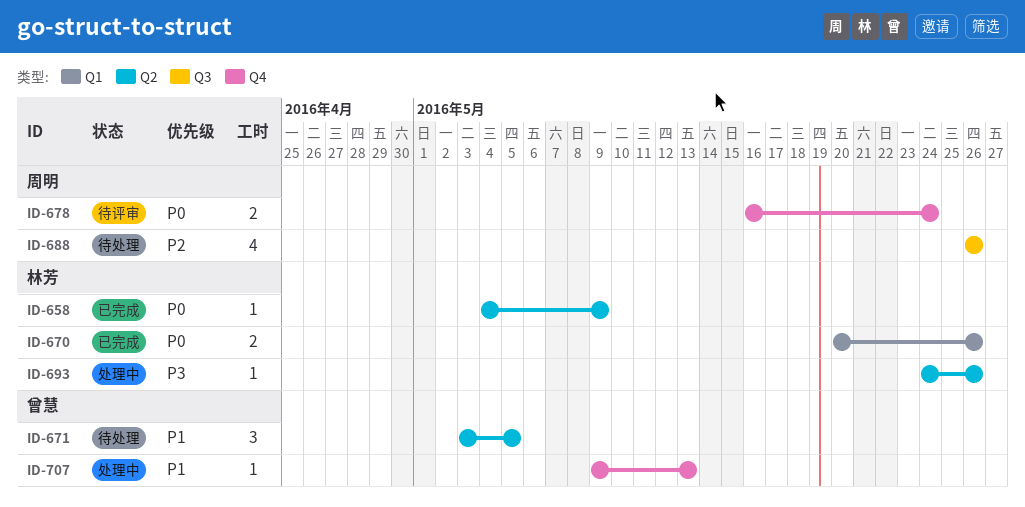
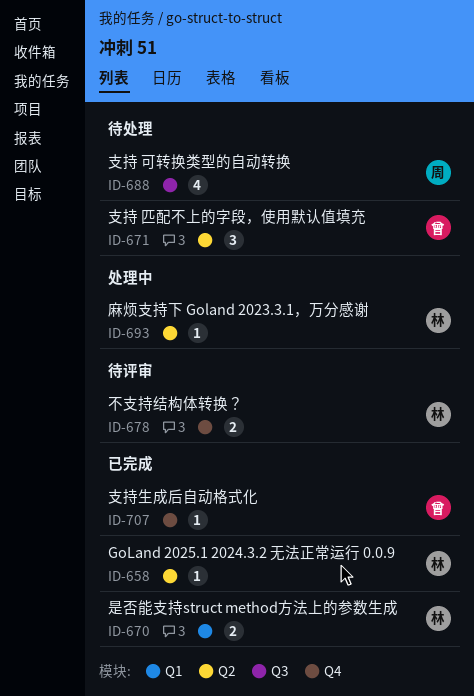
ID-678, owner: 周明 -> 林芳
ID-707, status: 处理中 -> 已完成

